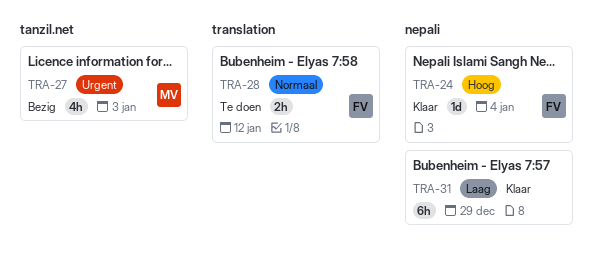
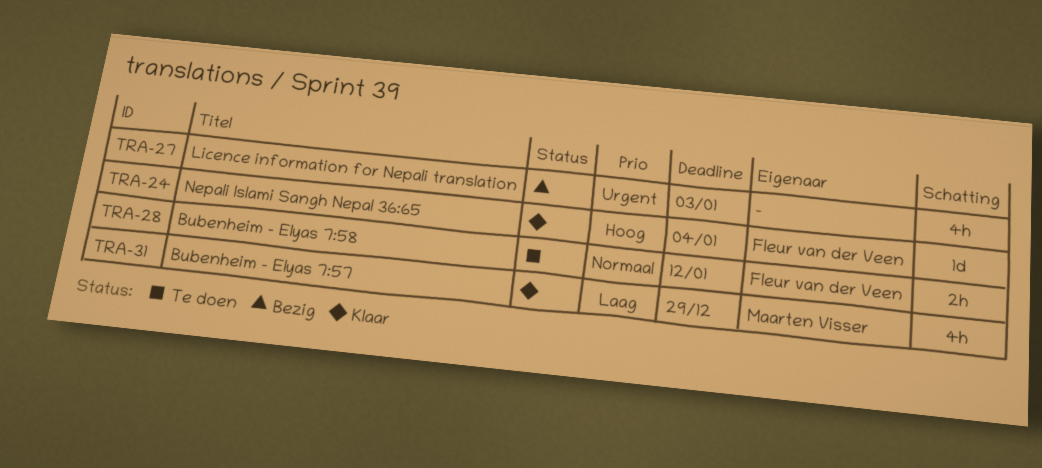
TRA-27, owner: Maarten Visser -> none
TRA-31, owner: none -> Maarten Visser
TRA-31, estimate: 6h -> 4h

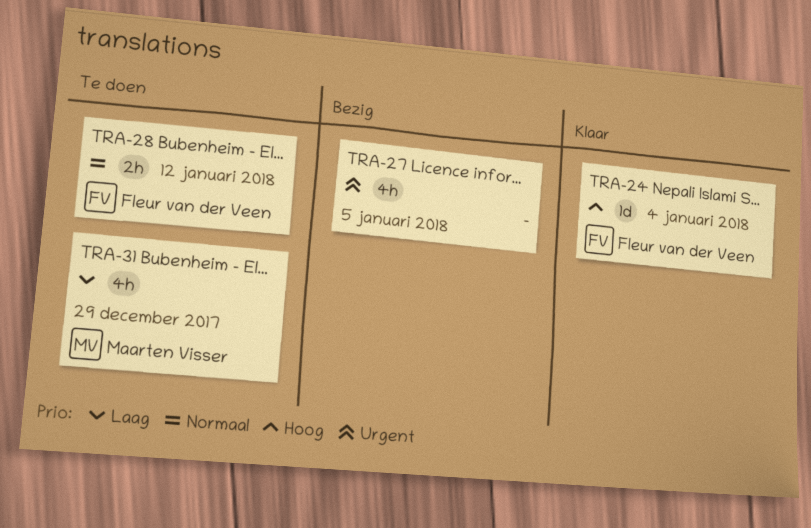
TRA-27, due: Jan 3 -> Jan 5
TRA-31, status: Klaar -> Te doen

